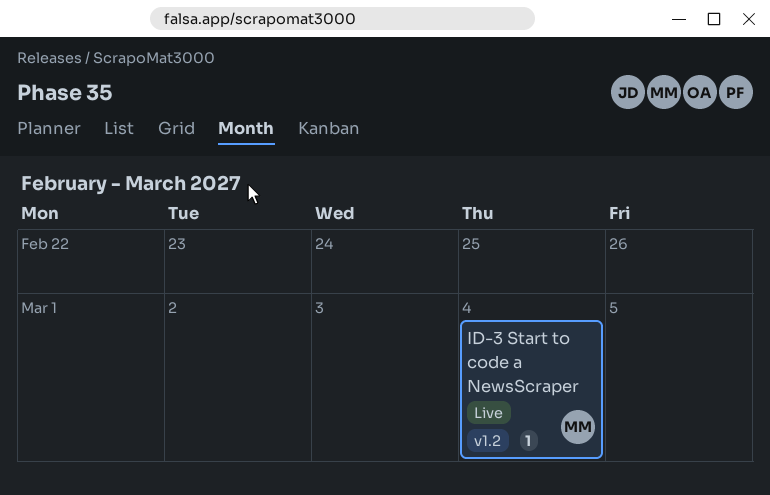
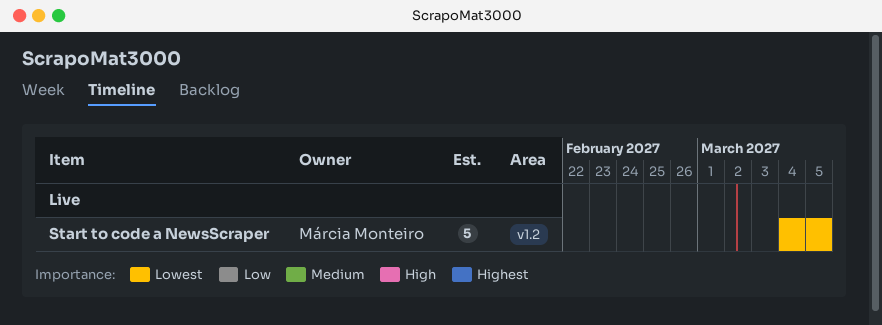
Start to code a NewsScraper, estimate: 1 -> 5
Start to code a NewsScraper, due: Mar 4 -> Mar 5

